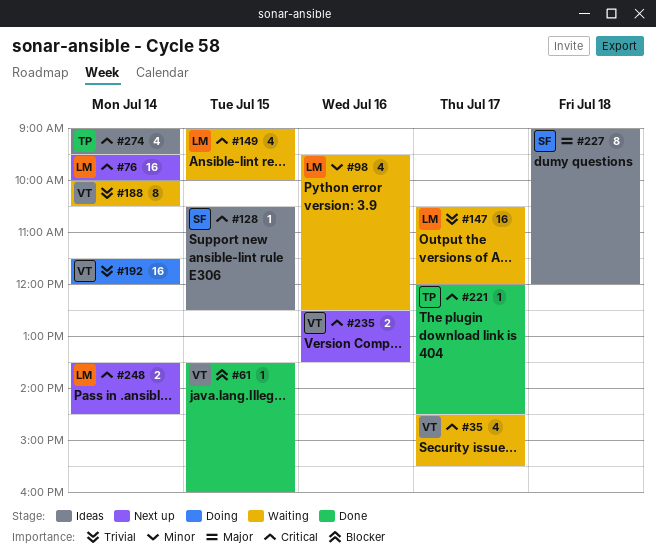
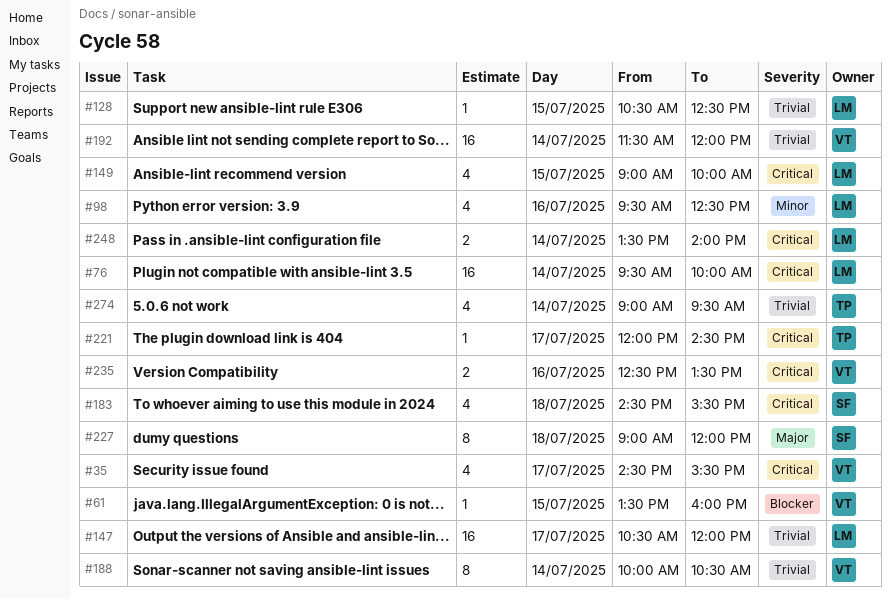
#128, owner: SF -> LM
#128, priority: Critical -> Trivial
#183: none -> present
#248, ends: 14:30 -> 14:00
#274, priority: Critical -> Trivial

